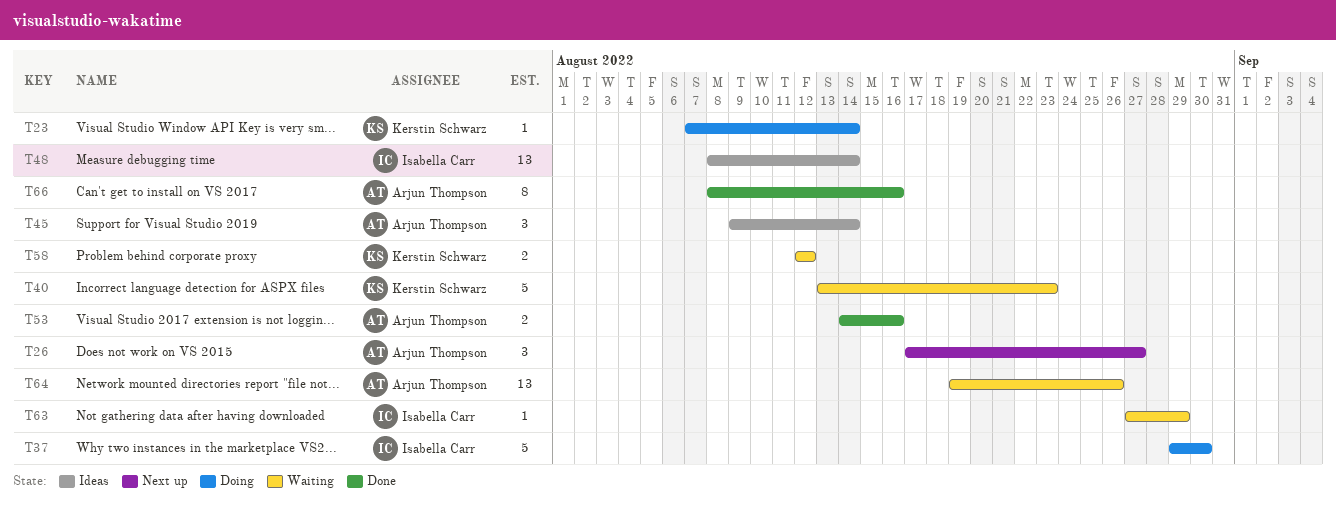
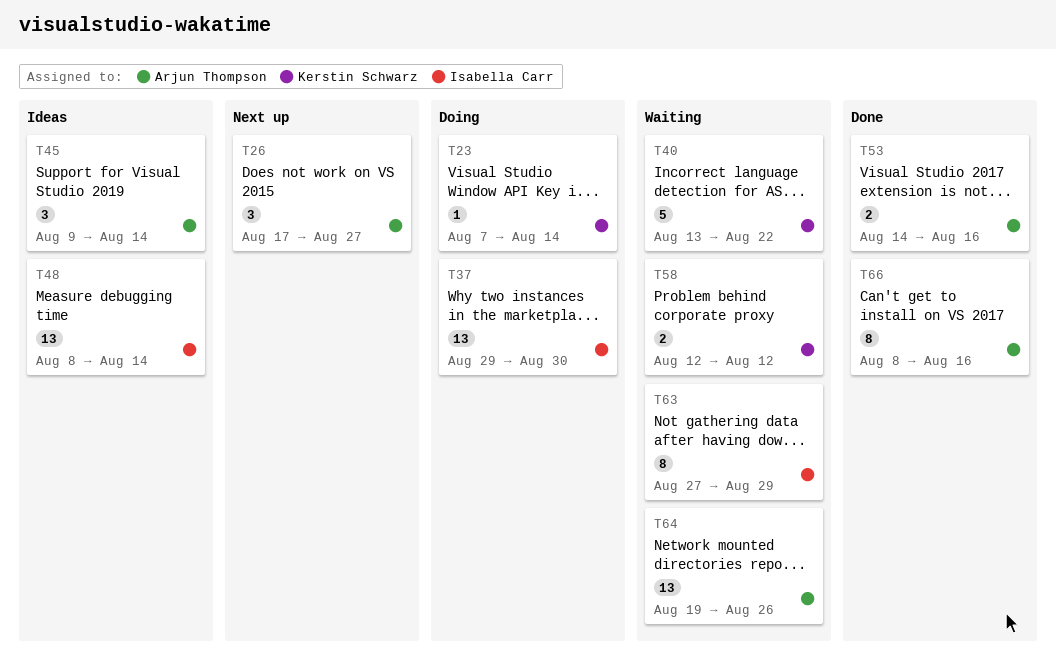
T37, estimate: 5 -> 13
T40, due: Aug 23 -> Aug 22
T63, estimate: 1 -> 8

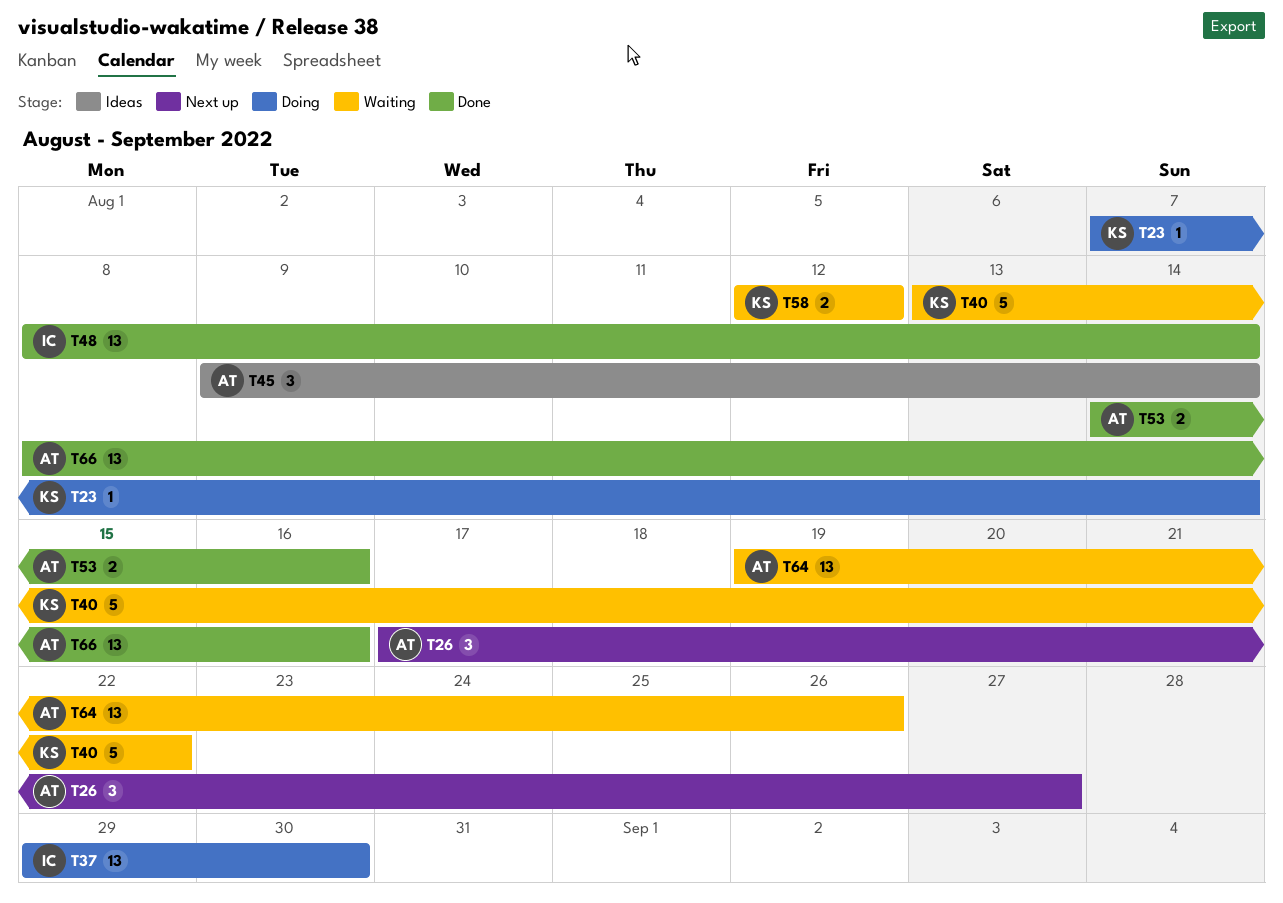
T48, status: Ideas -> Done
T63: present -> none
T66, estimate: 8 -> 13

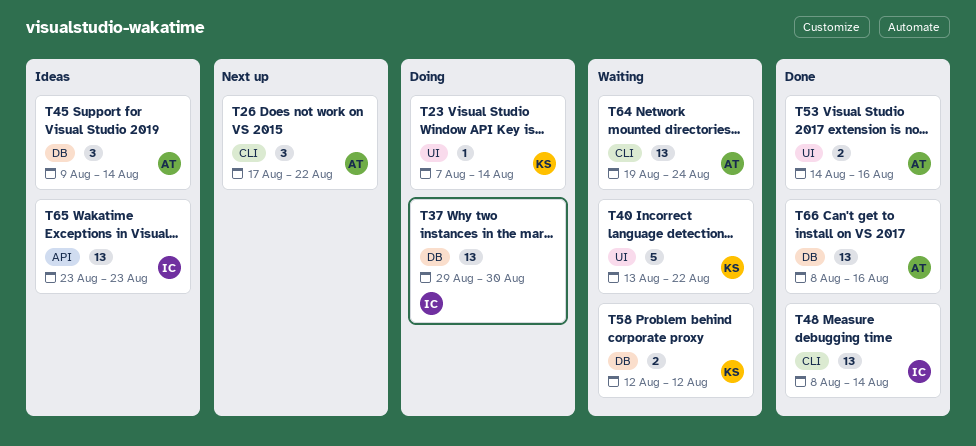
T26, due: Aug 27 -> Aug 22
T64, due: Aug 26 -> Aug 24
T65: none -> present

